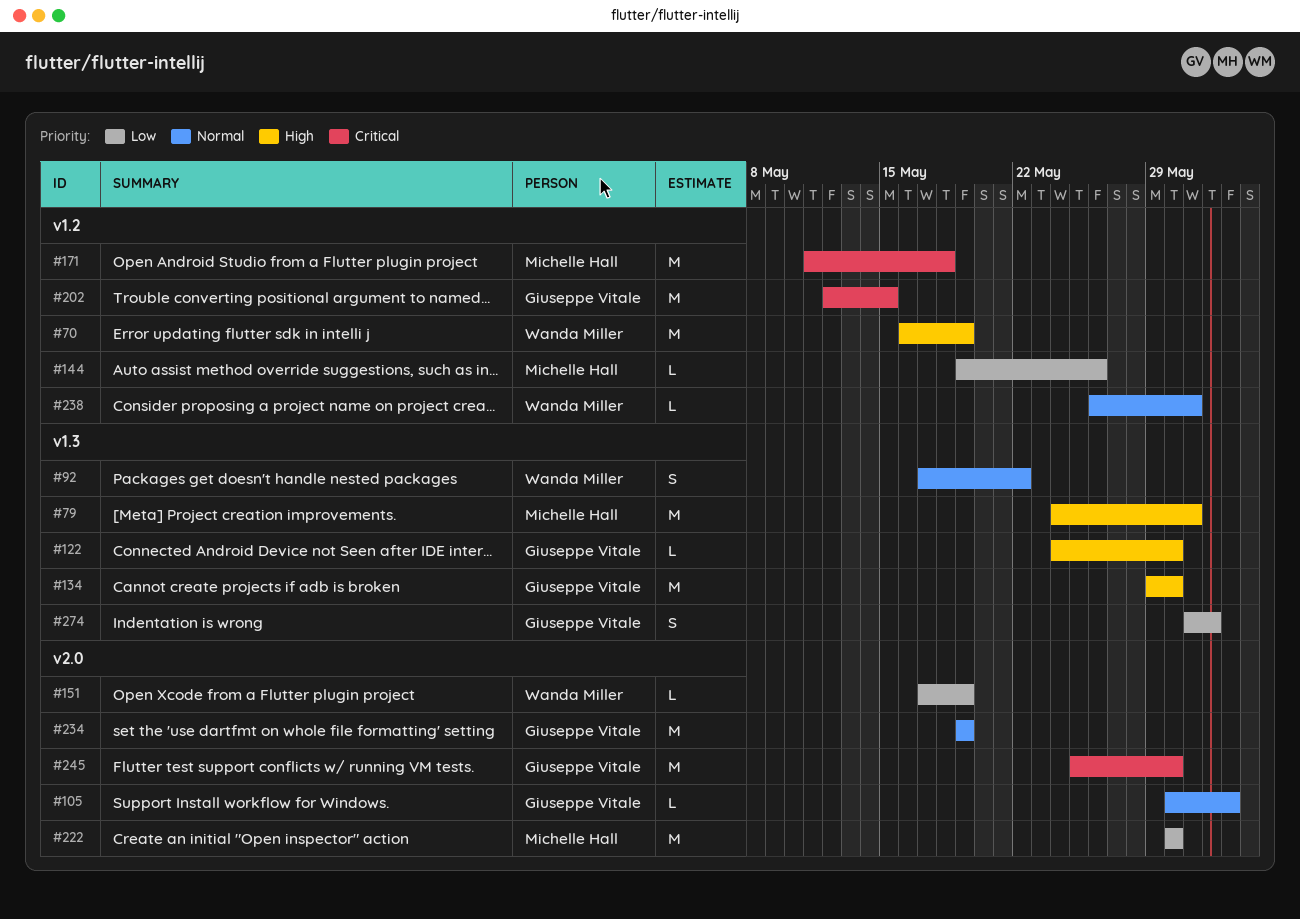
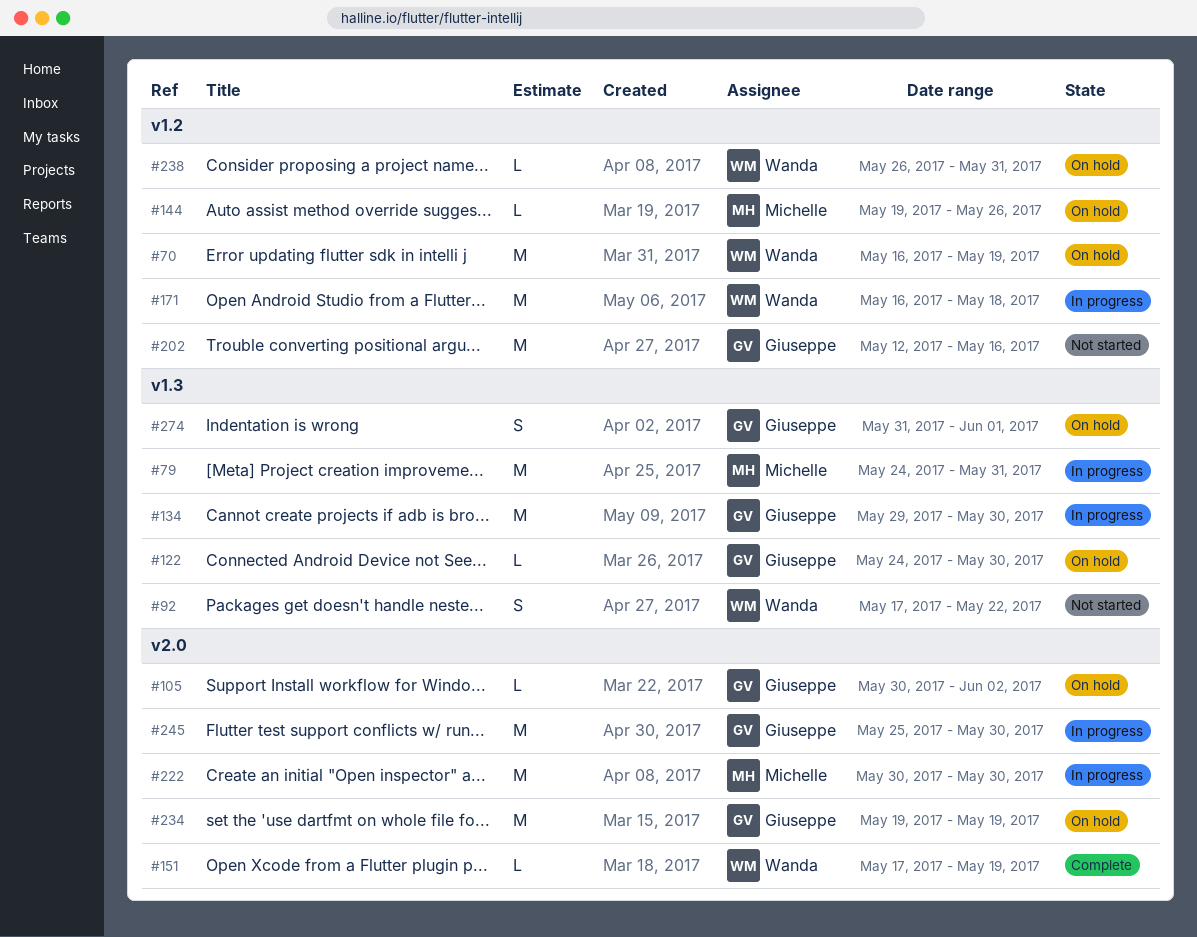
#171, owner: Michelle Hall -> Wanda Miller
#171, start: May 11 -> May 16
#202, due: May 15 -> May 16

